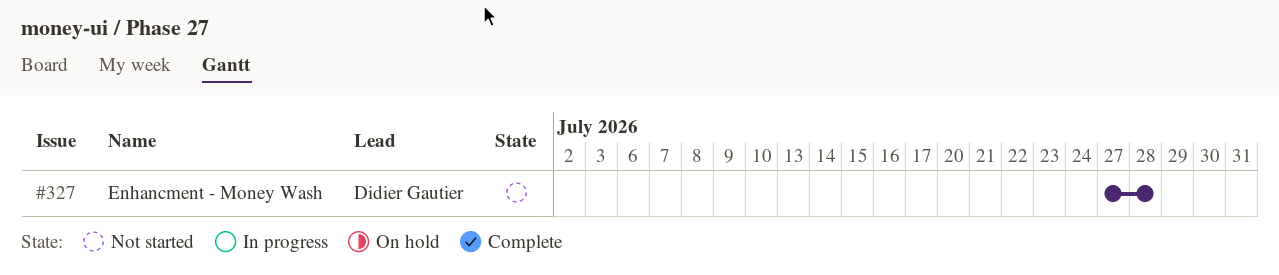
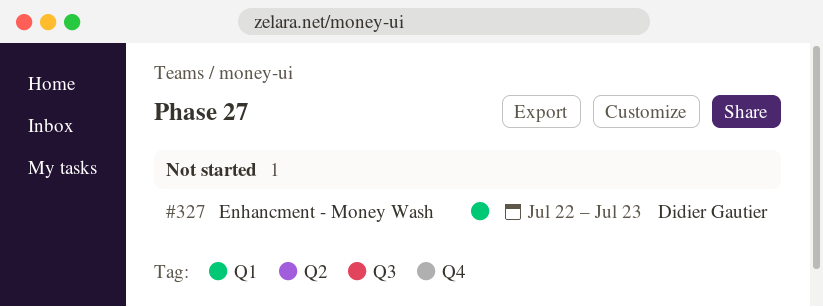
#327, start: Jul 27 -> Jul 22
#327, due: Jul 28 -> Jul 23

